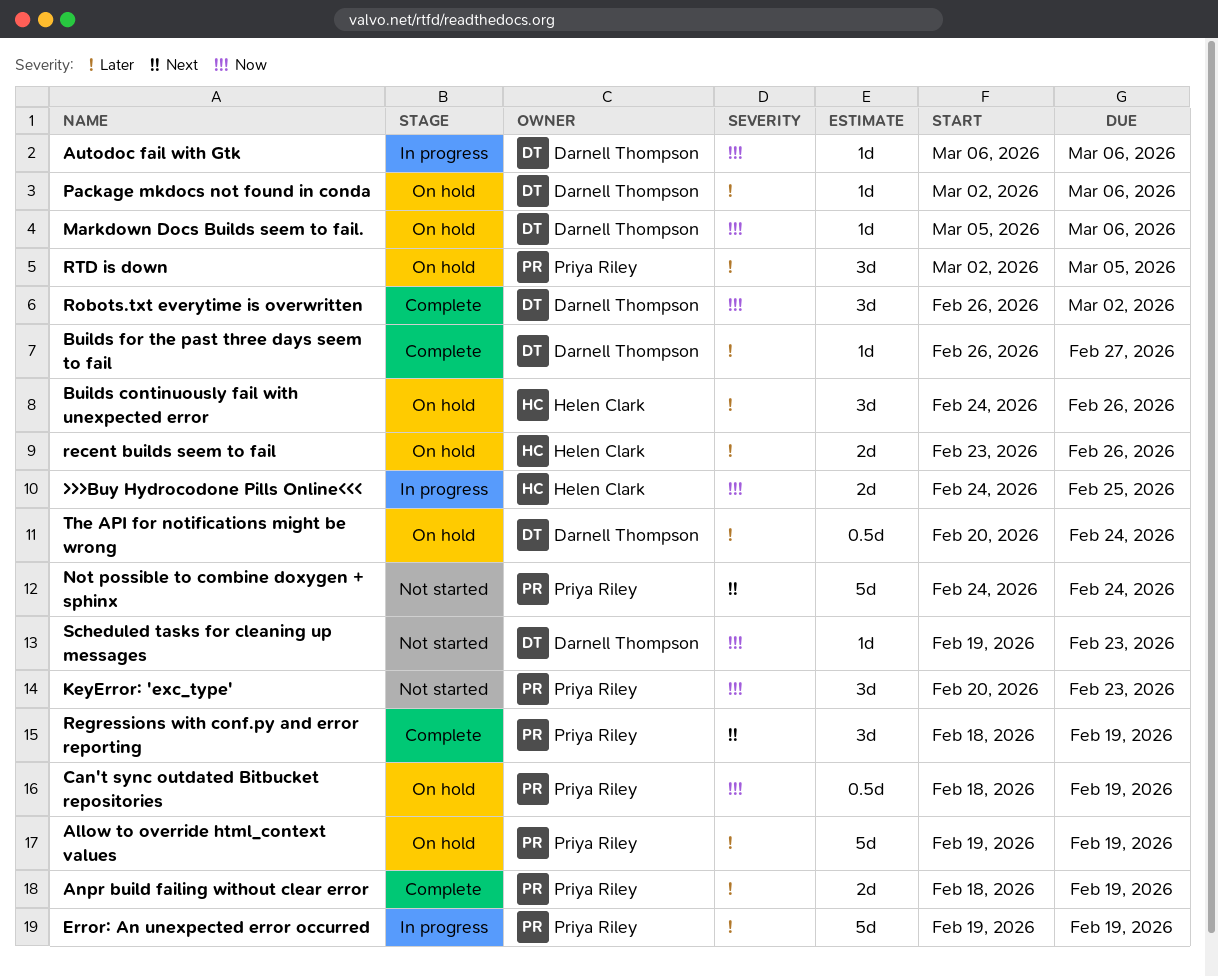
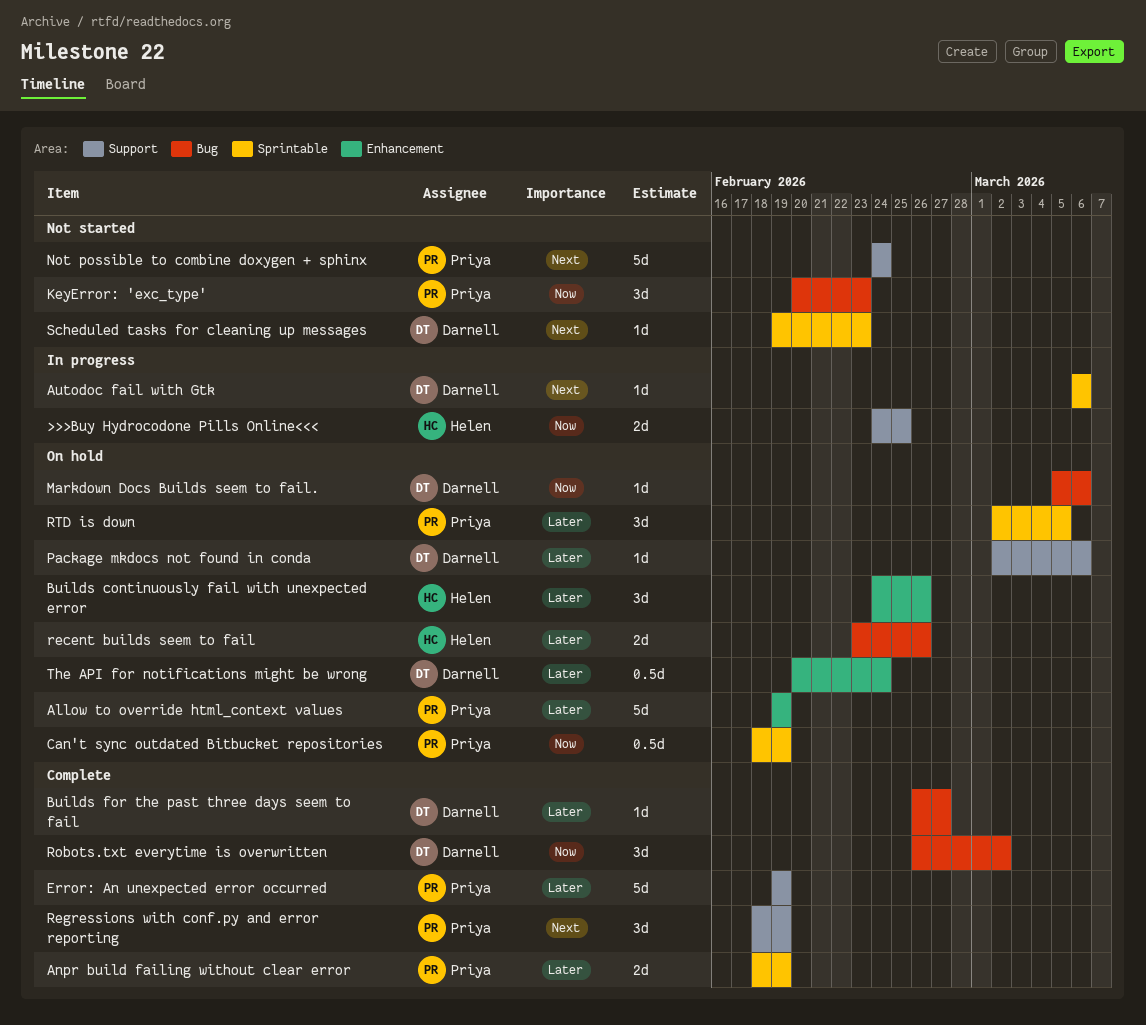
Autodoc fail with Gtk, priority: Now -> Next
Error: An unexpected error occurred, status: In progress -> Complete
Scheduled tasks for cleaning up messages, priority: Now -> Next

